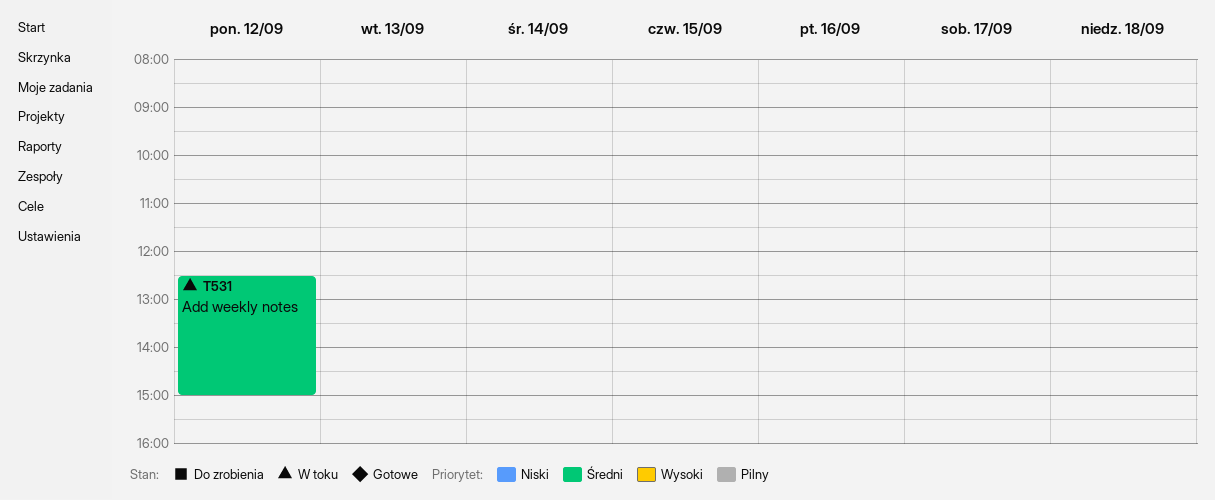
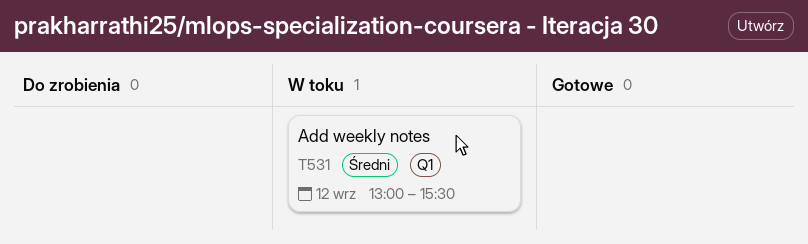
T531, begins: 12:30 -> 13:00
T531, ends: 15:00 -> 15:30

